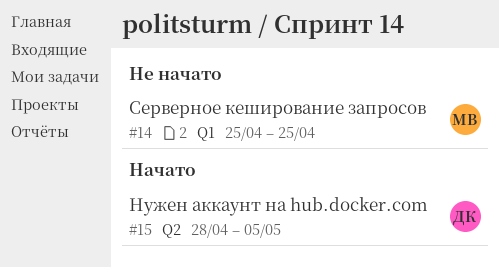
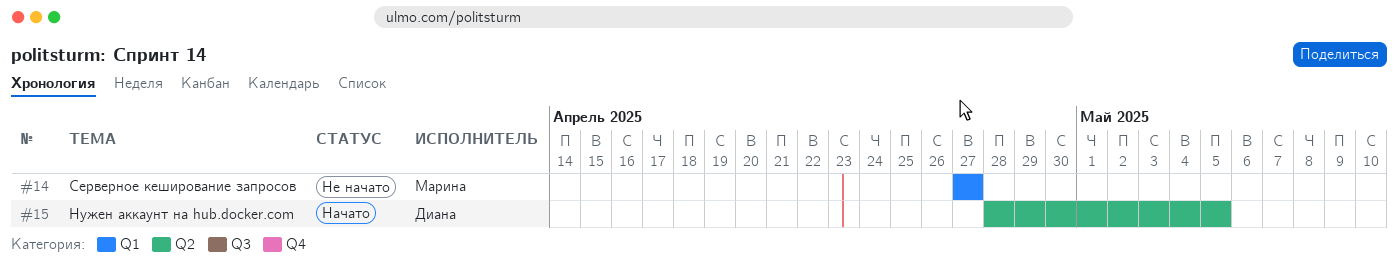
#14, start: Apr 25 -> Apr 27
#14, due: Apr 25 -> Apr 27

